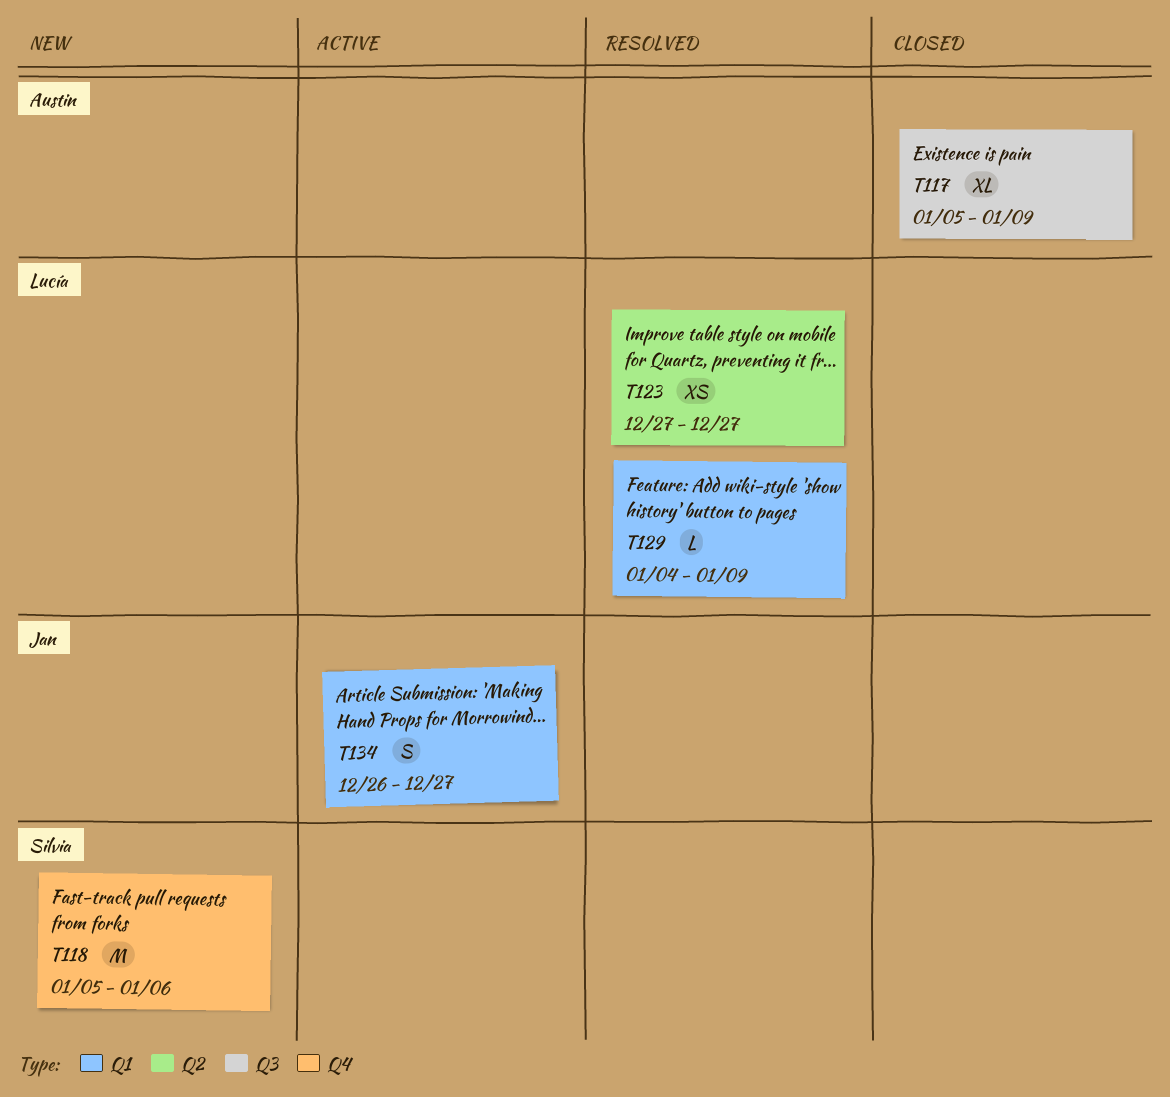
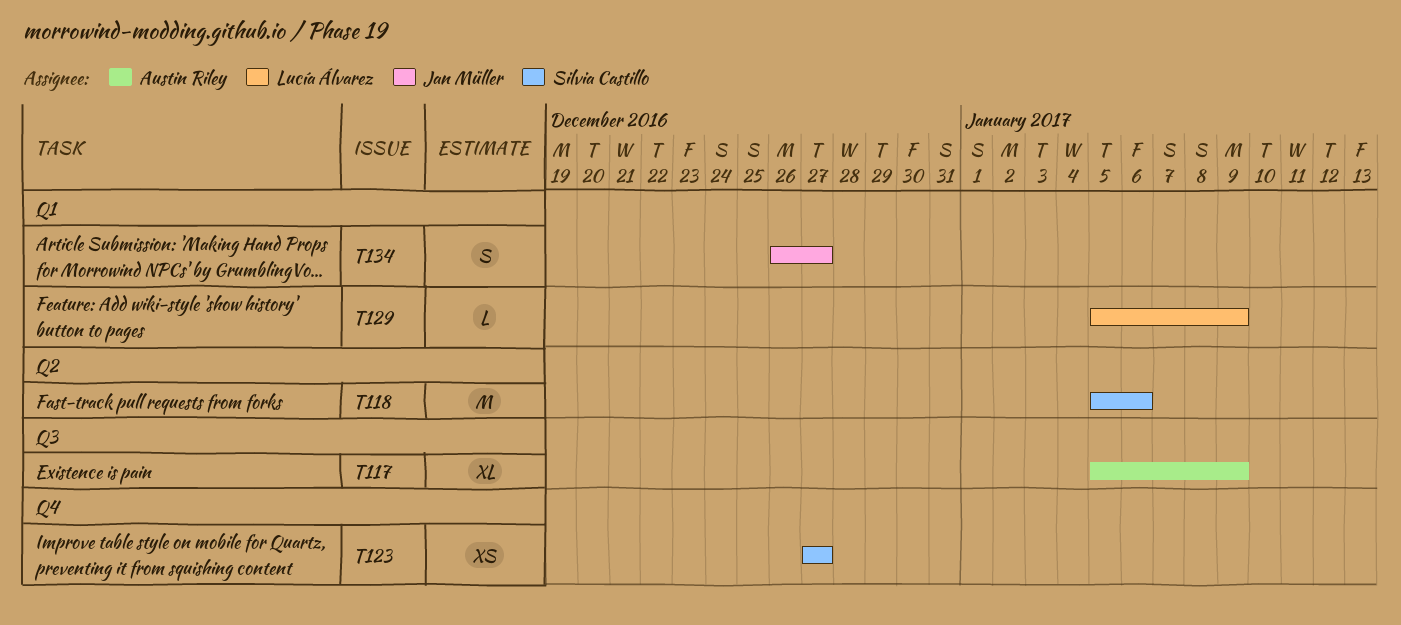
T118, label: Q4 -> Q2
T123, owner: Lucía Álvarez -> Silvia Castillo
T123, label: Q2 -> Q4
T129, start: Jan 4 -> Jan 5

